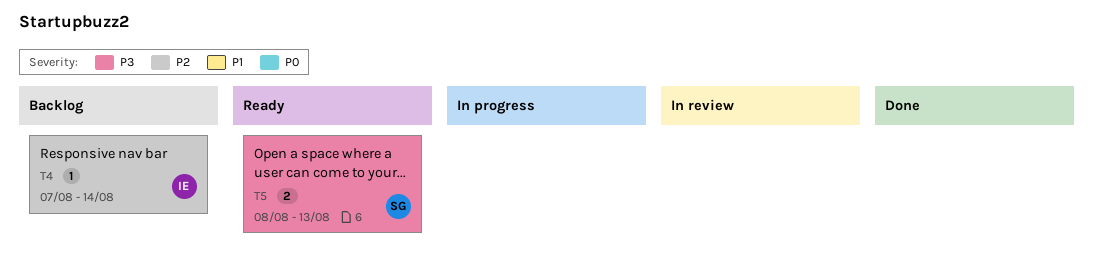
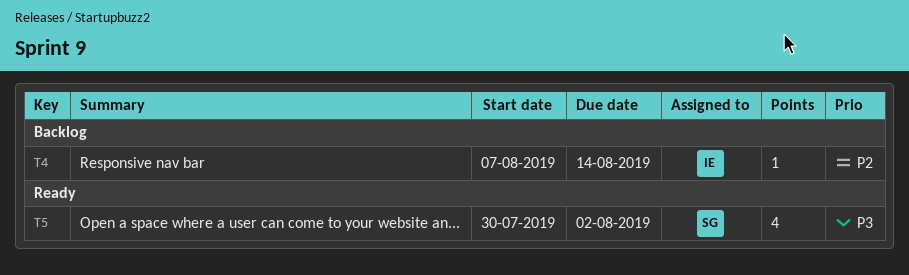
T5, estimate: 2 -> 4
T5, start: Aug 8 -> Jul 30
T5, due: Aug 13 -> Aug 2

